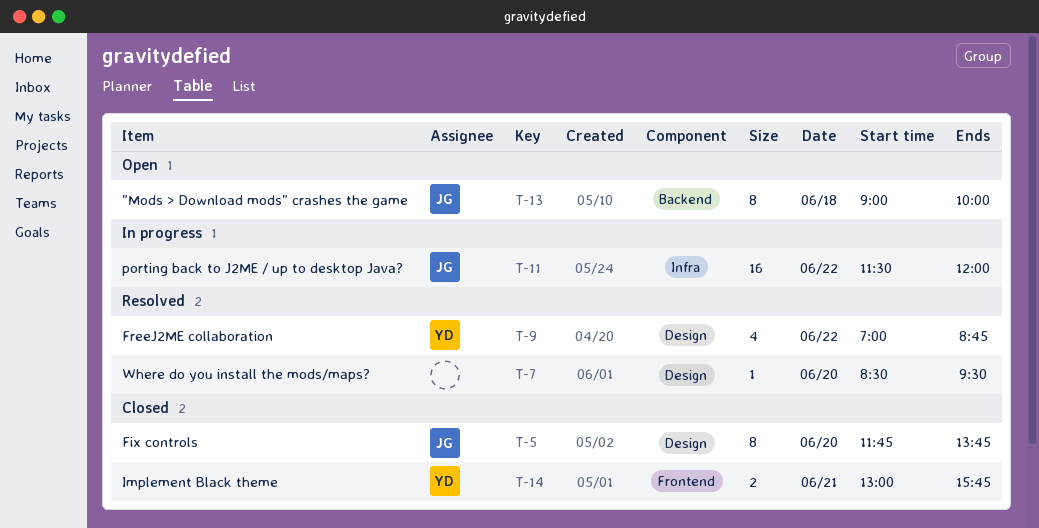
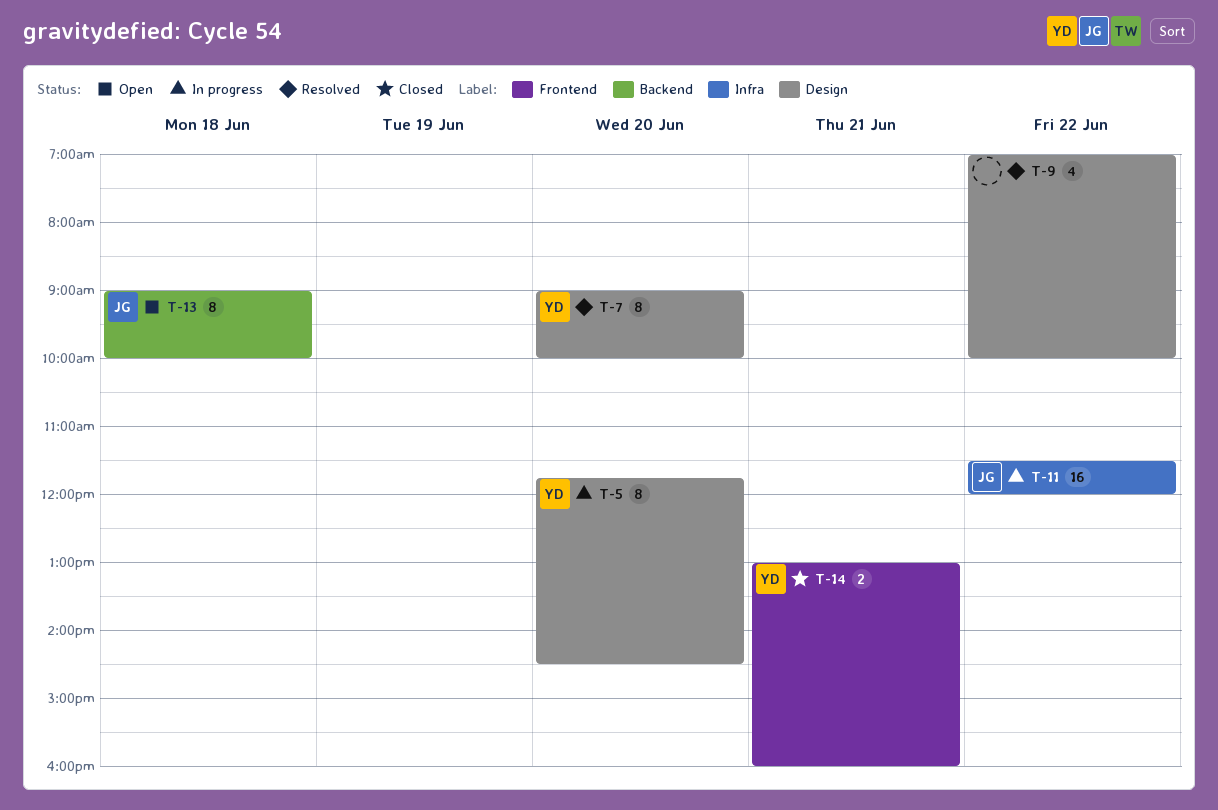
T-5, status: Closed -> In progress
T-5, owner: JG -> YD
T-5, ends: 13:45 -> 14:30
T-7, owner: none -> YD
T-7, estimate: 1 -> 8
T-7, begins: 08:30 -> 09:00
T-7, ends: 09:30 -> 10:00
T-9, owner: YD -> none
T-9, ends: 08:45 -> 10:00
T-14, ends: 15:45 -> 16:00

